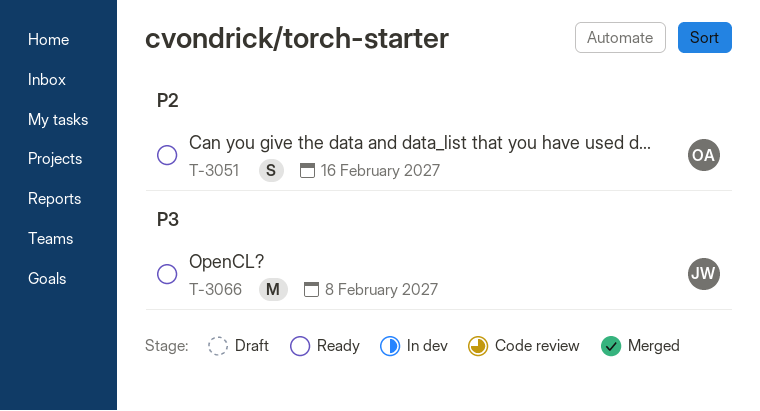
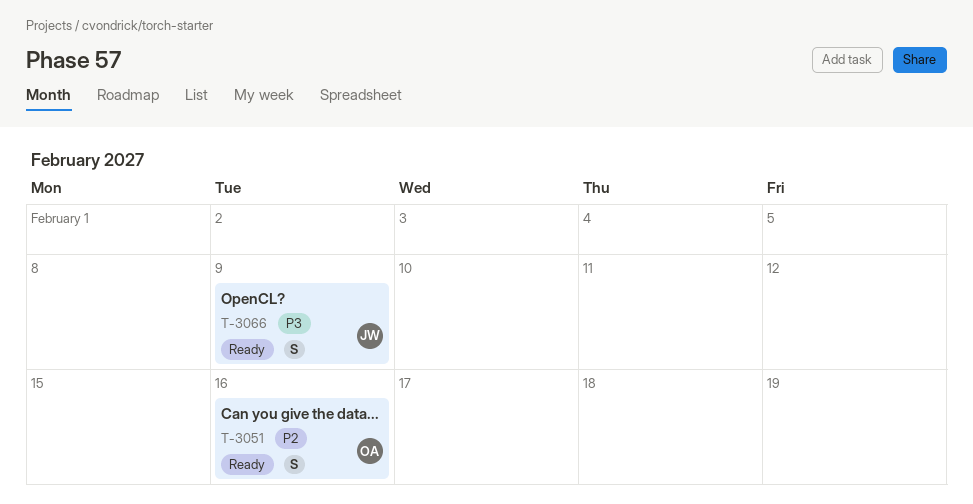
T-3066, estimate: M -> S
T-3066, due: Feb 8 -> Feb 9

